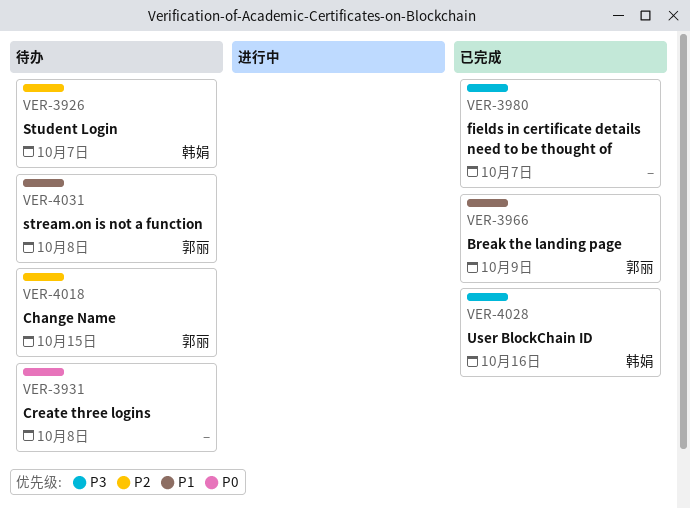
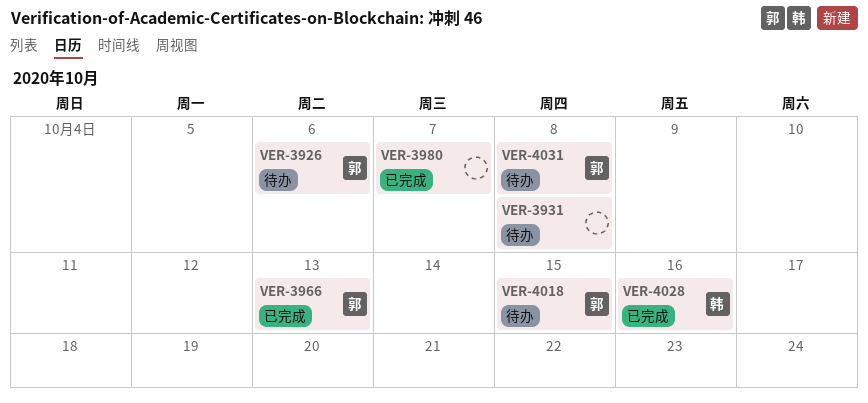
VER-3926, owner: 韩娟 -> 郭丽
VER-3926, due: Oct 7 -> Oct 6
VER-3966, due: Oct 9 -> Oct 13

